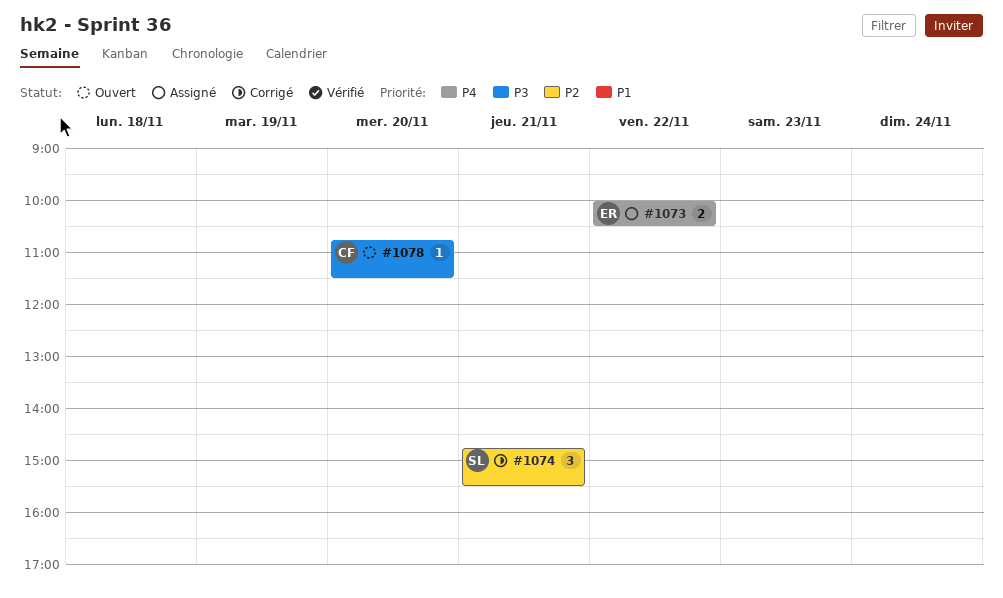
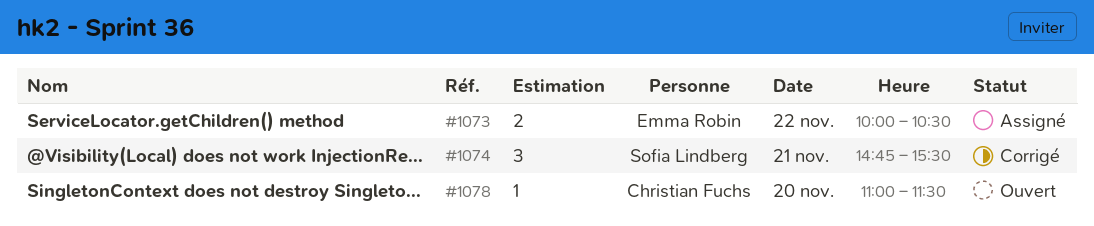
#1078, begins: 10:45 -> 11:00

